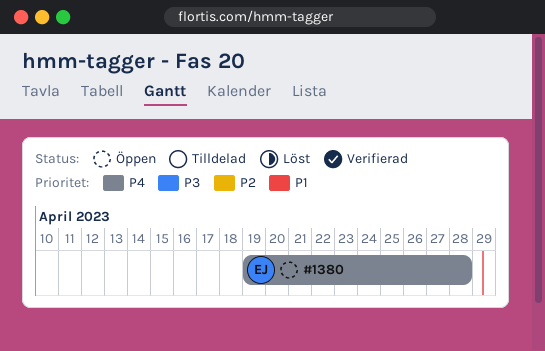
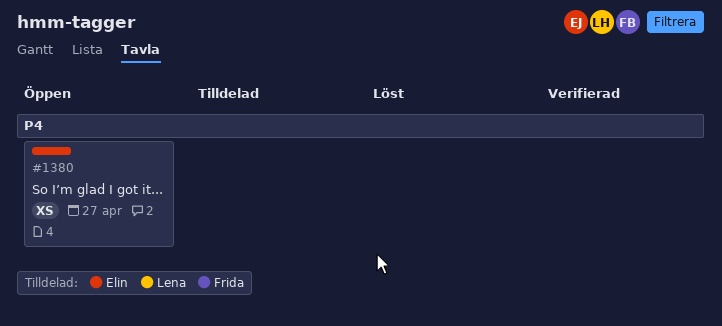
#1380, due: Apr 28 -> Apr 27

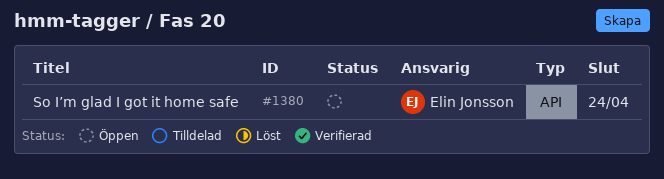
#1380, due: Apr 27 -> Apr 24

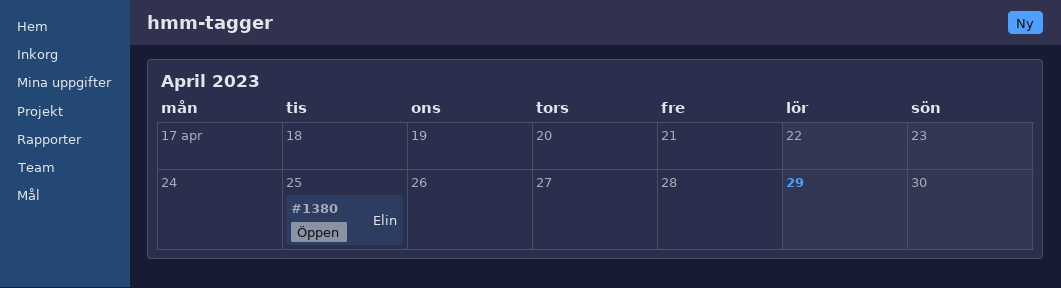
#1380, due: Apr 24 -> Apr 25

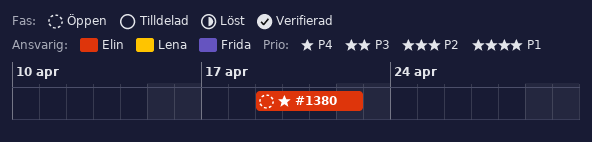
#1380, due: Apr 25 -> Apr 22

